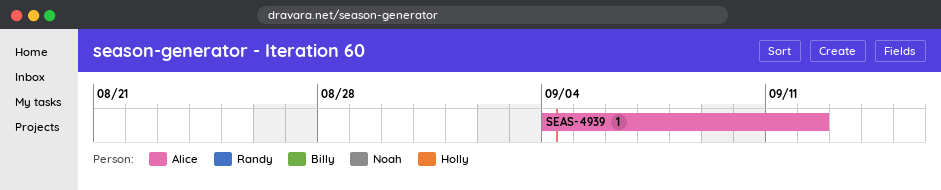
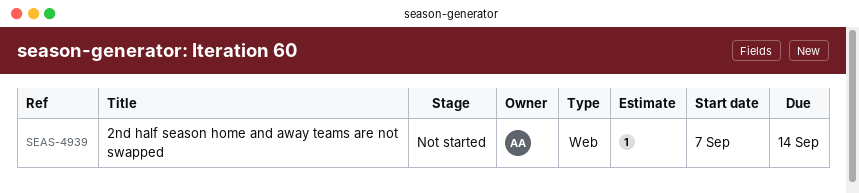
SEAS-4939, start: Sep 4 -> Sep 7
SEAS-4939, due: Sep 12 -> Sep 14

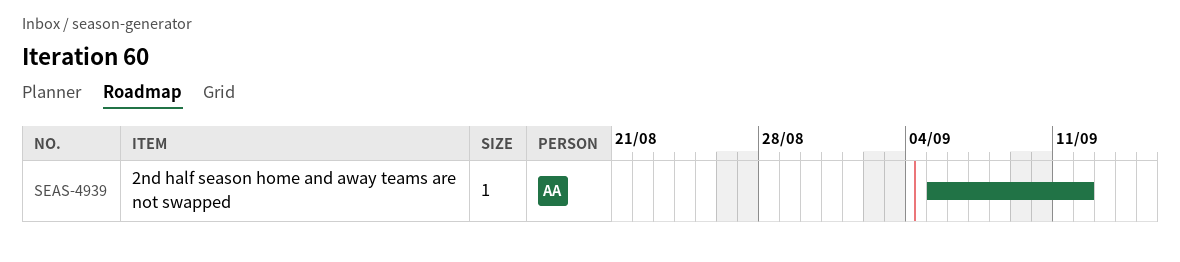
SEAS-4939, start: Sep 7 -> Sep 5
SEAS-4939, due: Sep 14 -> Sep 12

